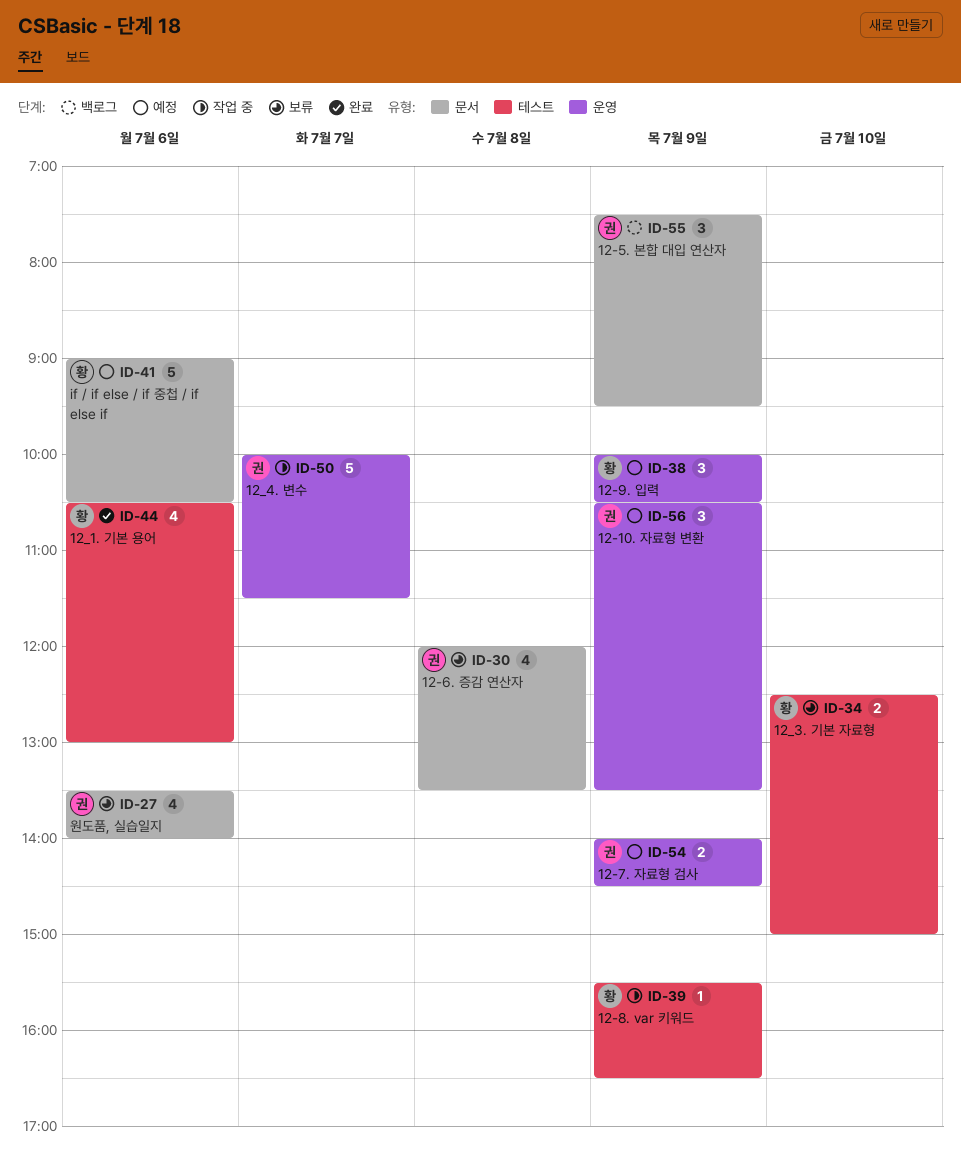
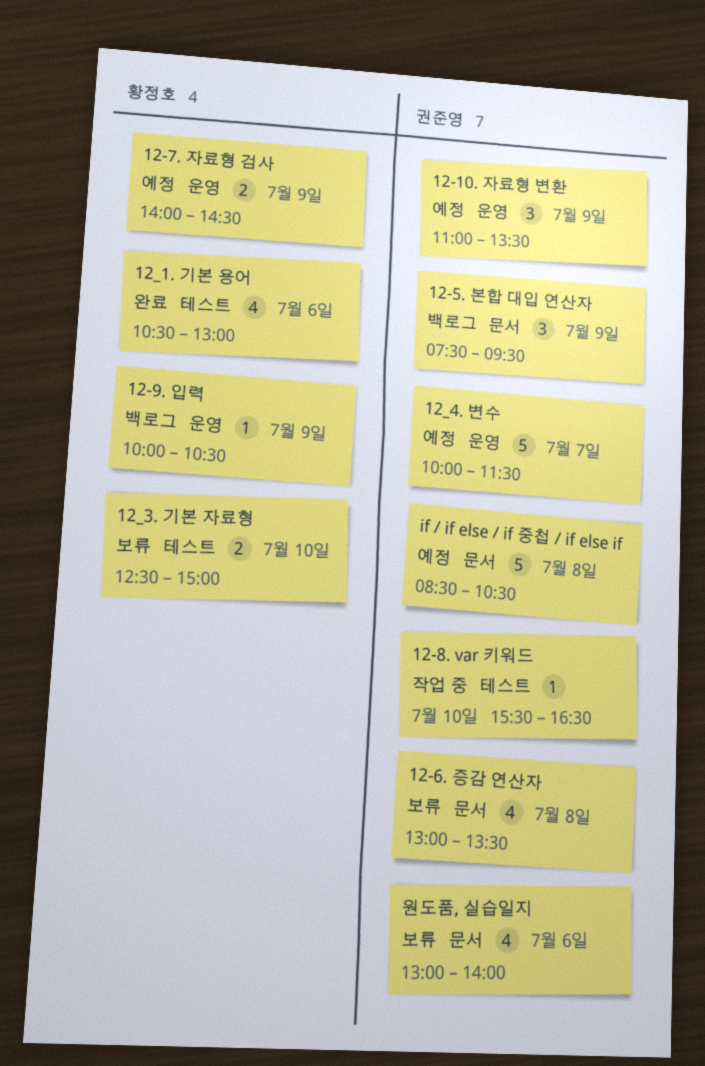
12-10. 자료형 변환, begins: 10:30 -> 11:00
12-6. 증감 연산자, begins: 12:00 -> 13:00
12-7. 자료형 검사, owner: 권준영 -> 황정호
12-8. var 키워드, owner: 황정호 -> 권준영
12-8. var 키워드, day: Jul 9 -> Jul 10
12-9. 입력, status: 예정 -> 백로그
12-9. 입력, estimate: 3 -> 1
12_4. 변수, status: 작업 중 -> 예정
if / if else / if 중첩 / if else if, owner: 황정호 -> 권준영
if / if else / if 중첩 / if else if, day: Jul 6 -> Jul 8
if / if else / if 중첩 / if else if, begins: 09:00 -> 08:30
원도품, 실습일지, begins: 13:30 -> 13:00

